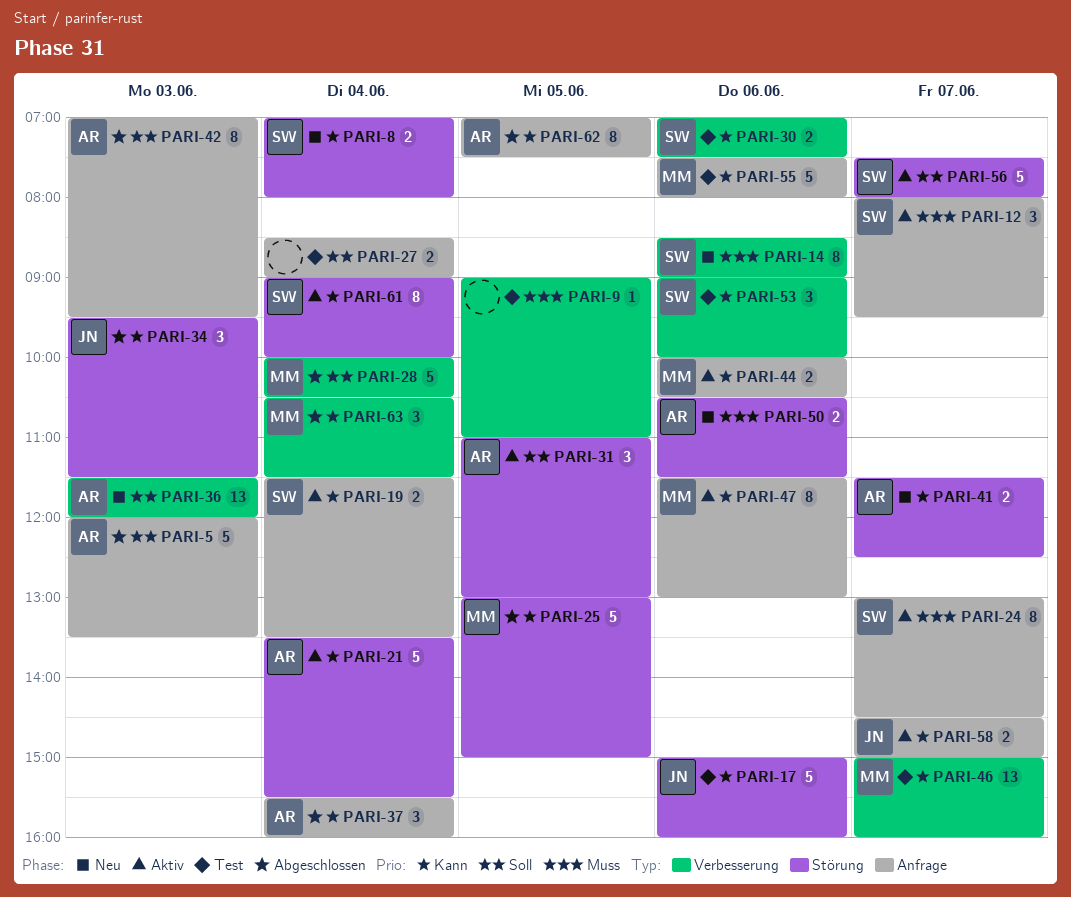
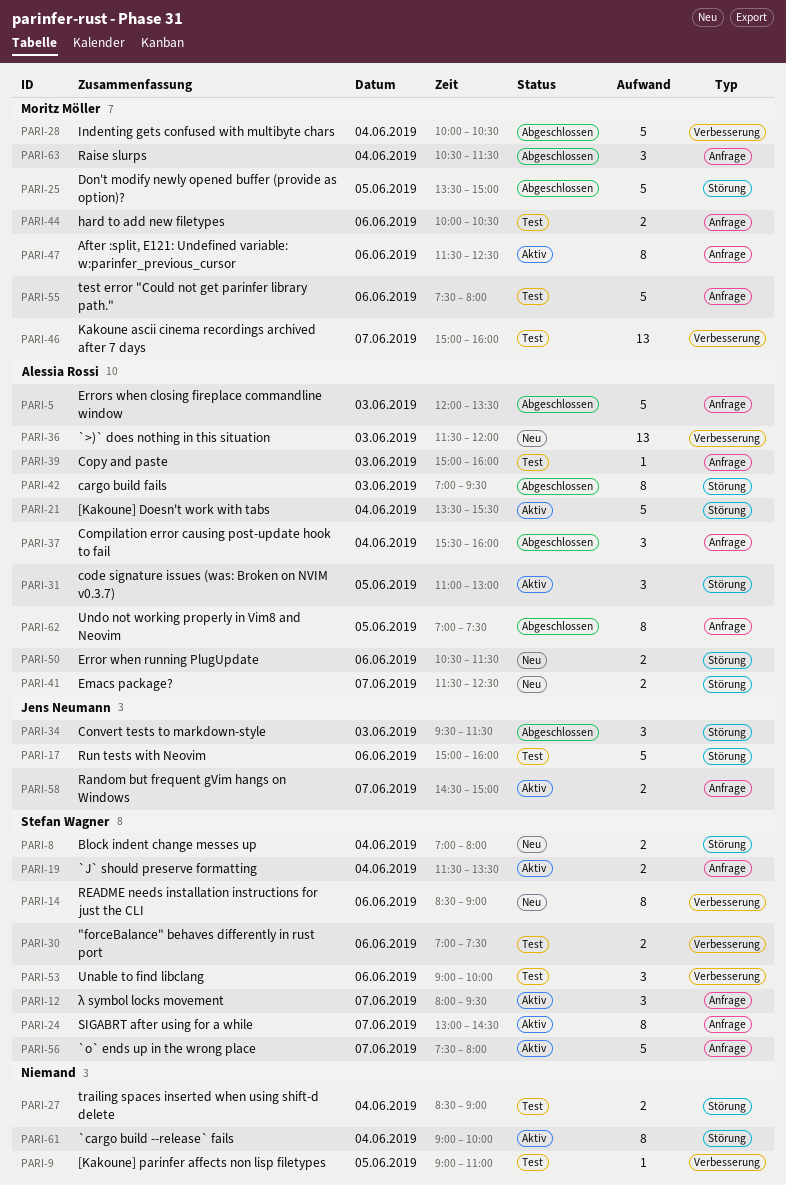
PARI-25, begins: 13:00 -> 13:30
PARI-27, label: Anfrage -> Störung
PARI-39: none -> present
PARI-42, label: Anfrage -> Störung
PARI-44, status: Aktiv -> Test
PARI-47, ends: 13:00 -> 12:30
PARI-56, label: Störung -> Anfrage
PARI-61, owner: Stefan Wagner -> none
PARI-63, label: Verbesserung -> Anfrage

